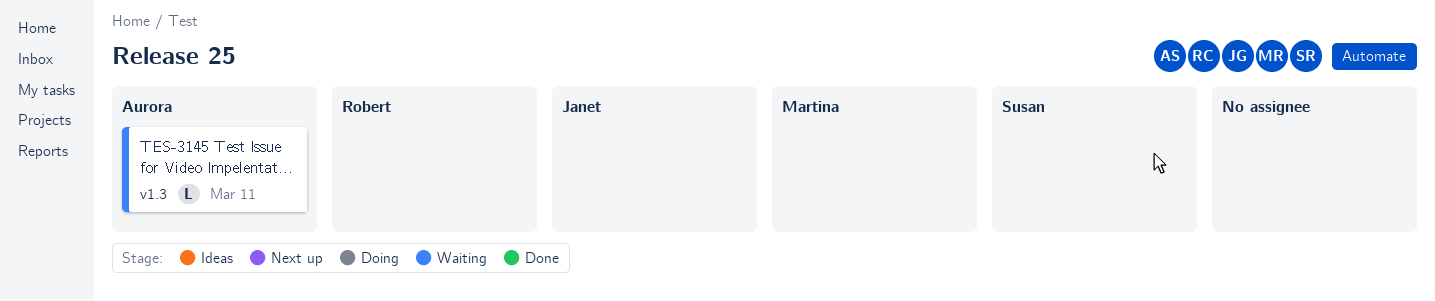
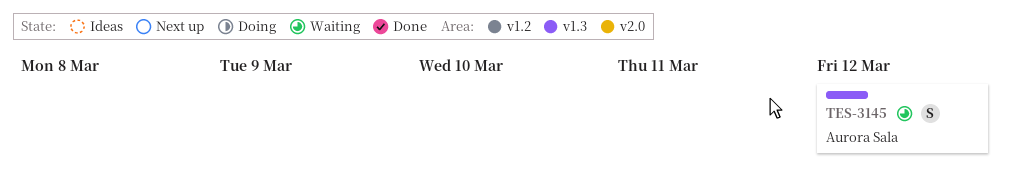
TES-3145, estimate: L -> S
TES-3145, due: Mar 11 -> Mar 12

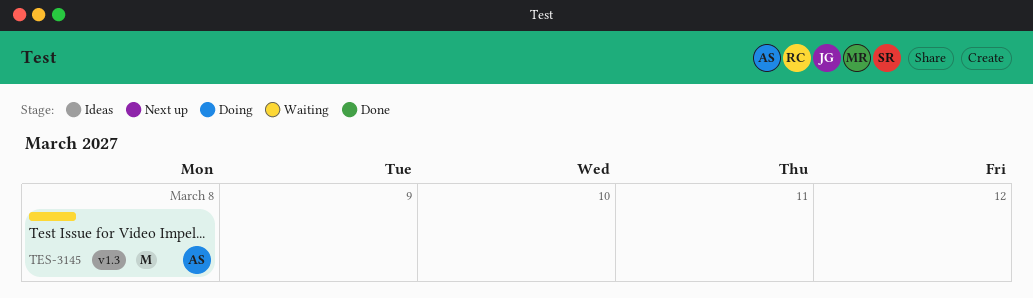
TES-3145, estimate: S -> M
TES-3145, due: Mar 12 -> Mar 8

